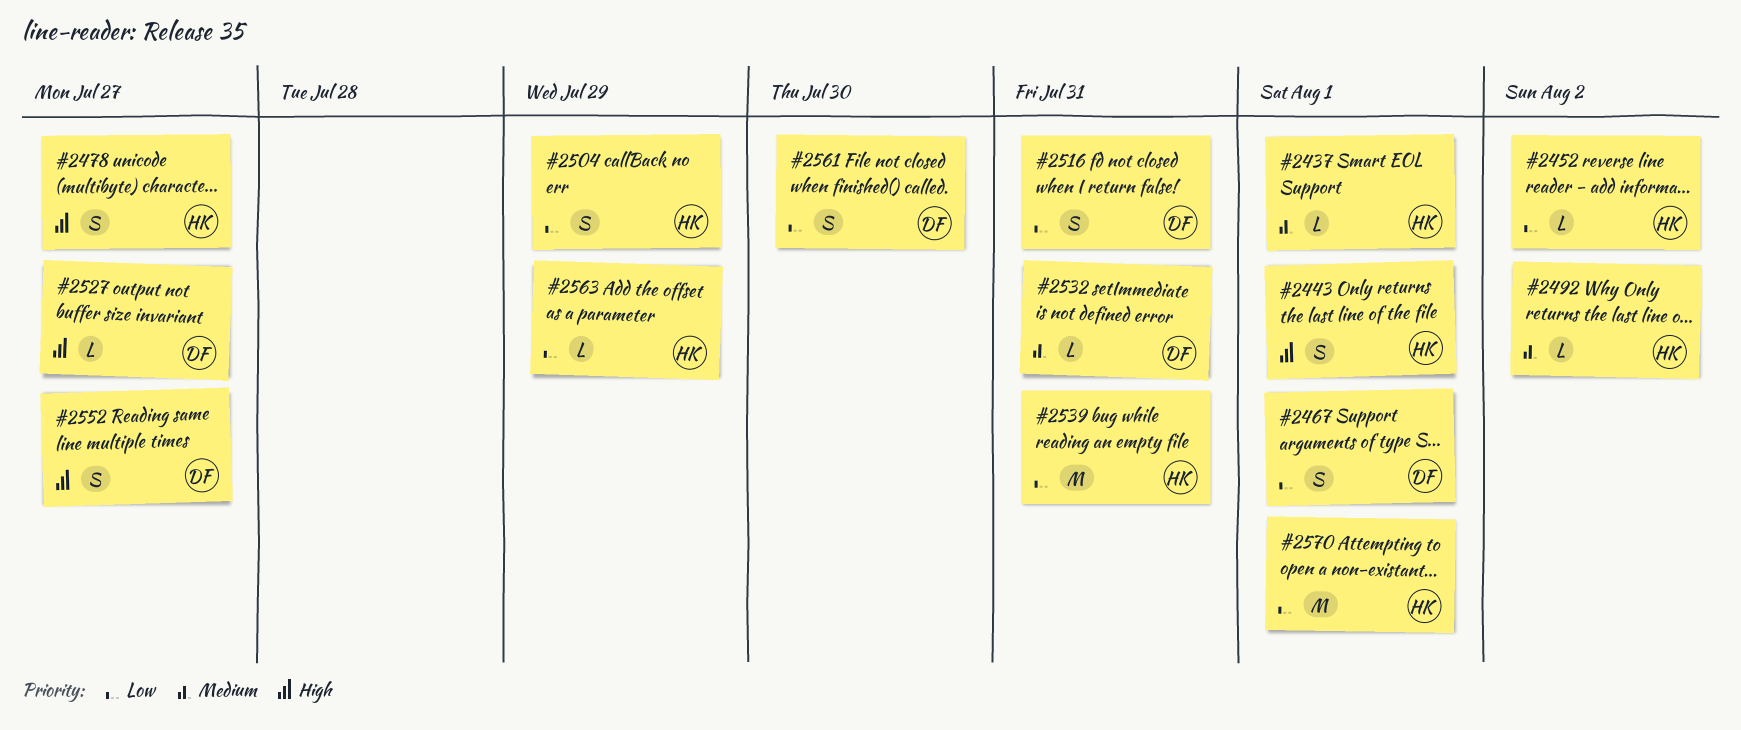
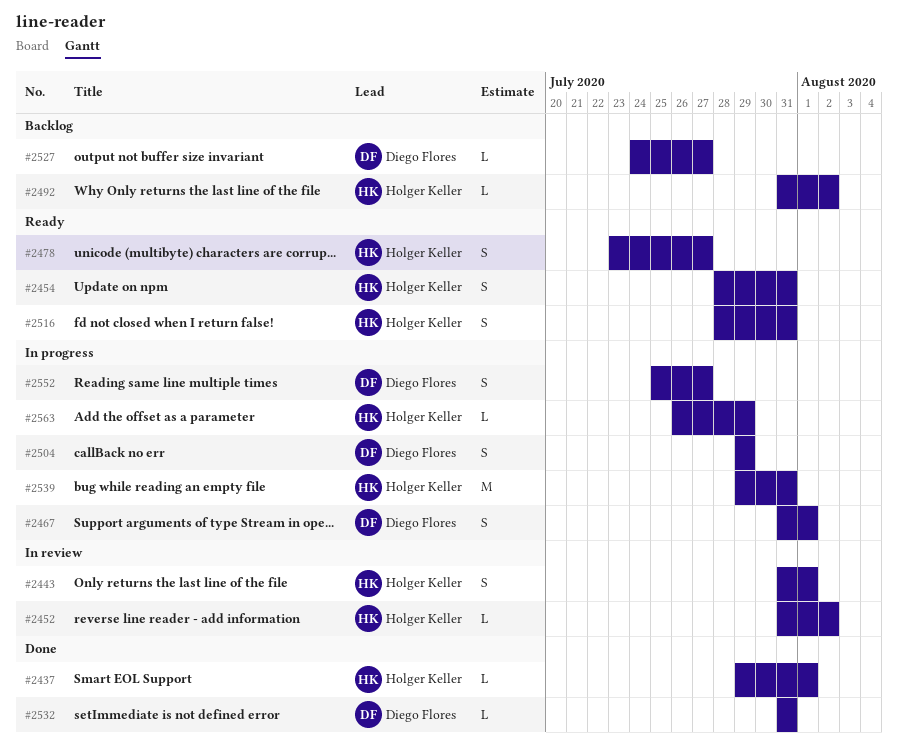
#2454: none -> present
#2504, owner: Holger Keller -> Diego Flores
#2516, owner: Diego Flores -> Holger Keller
#2561: present -> none
#2570: present -> none

